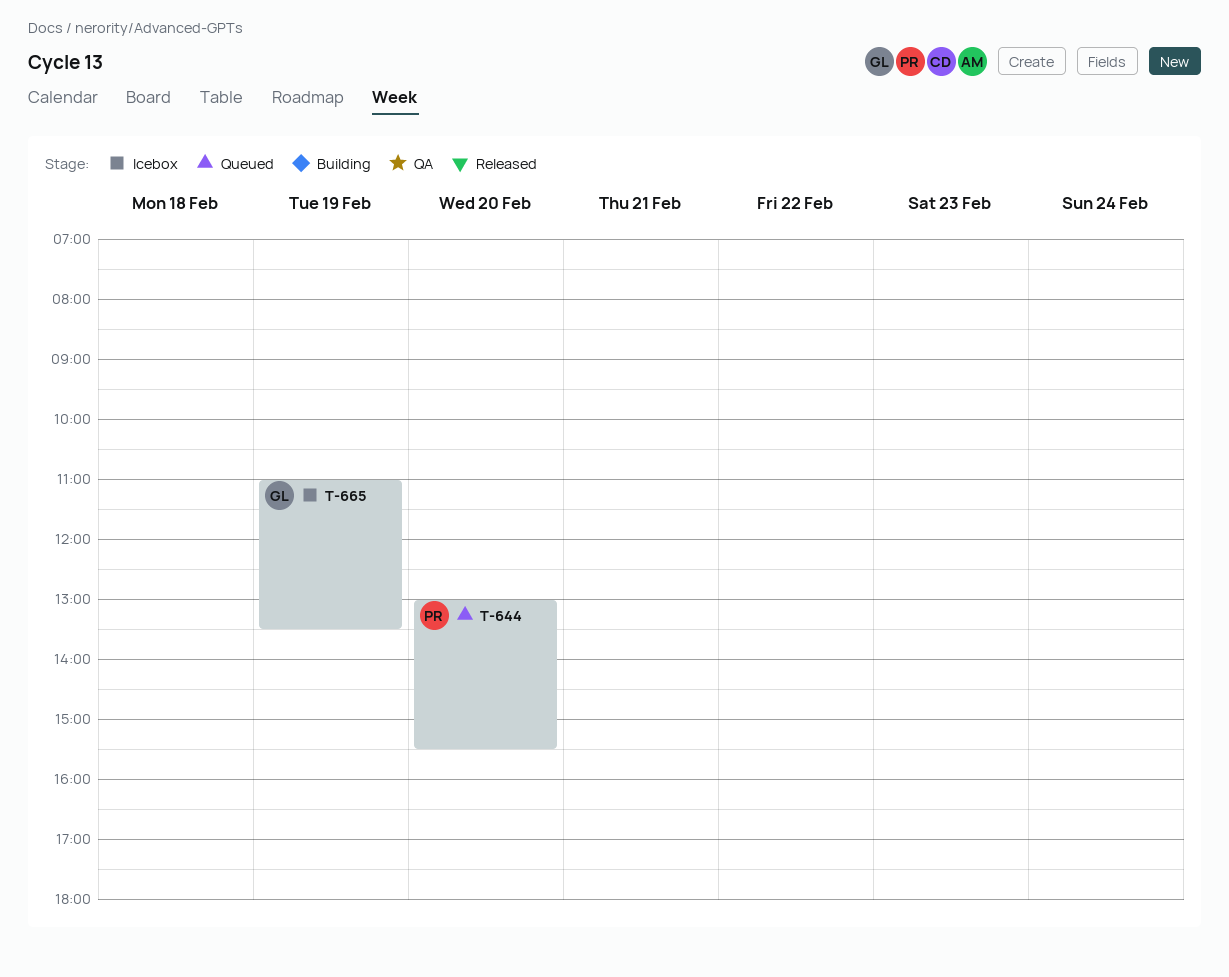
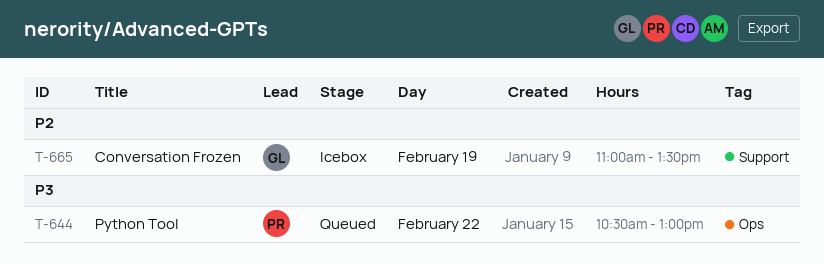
T-644, day: Feb 20 -> Feb 22
T-644, begins: 13:00 -> 10:30
T-644, ends: 15:30 -> 13:00

